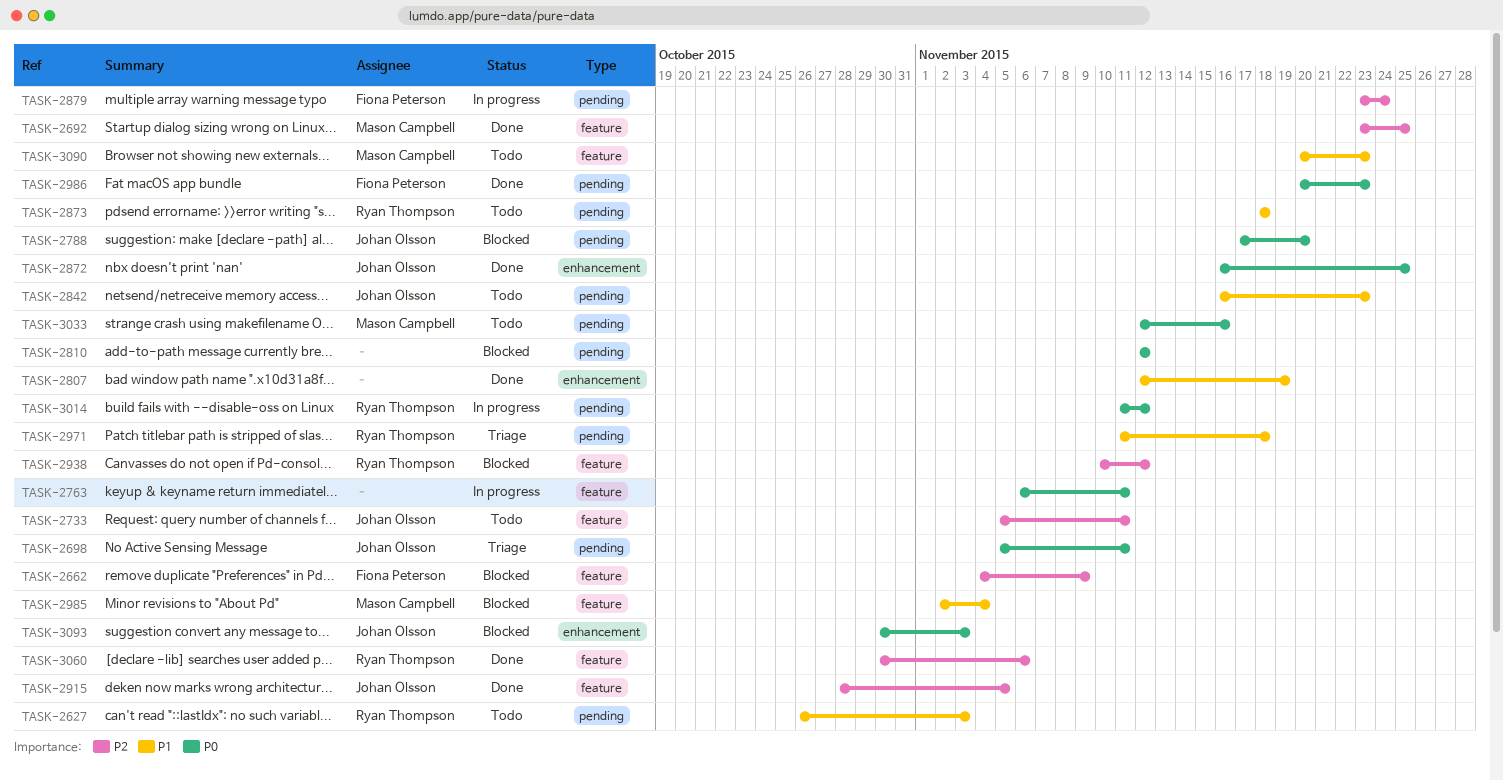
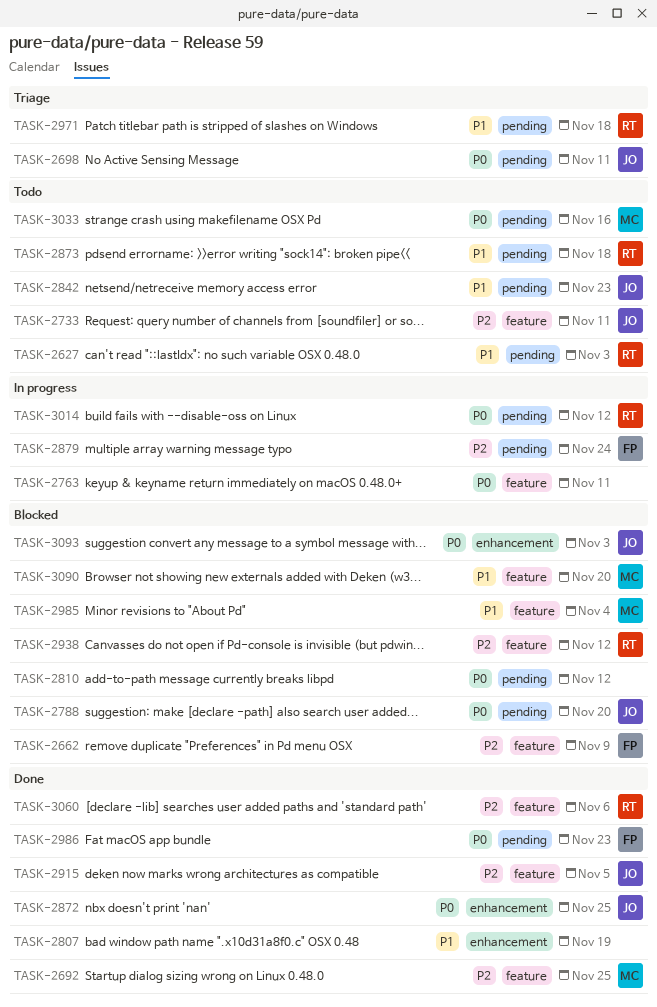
TASK-3090, status: Todo -> Blocked
TASK-3090, due: Nov 23 -> Nov 20

